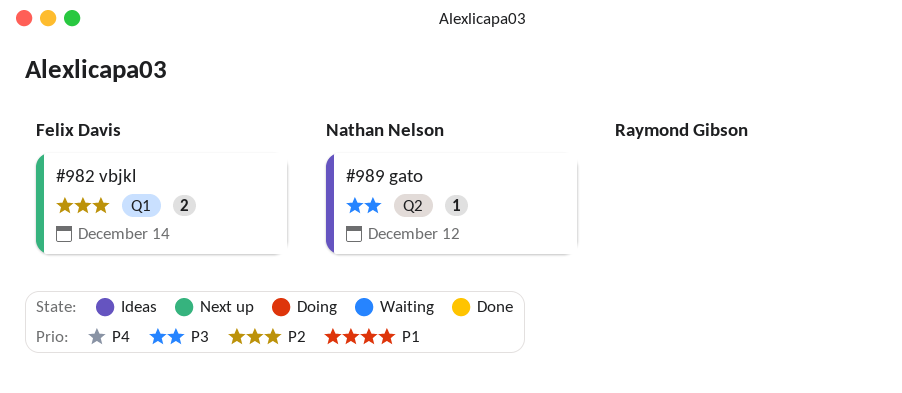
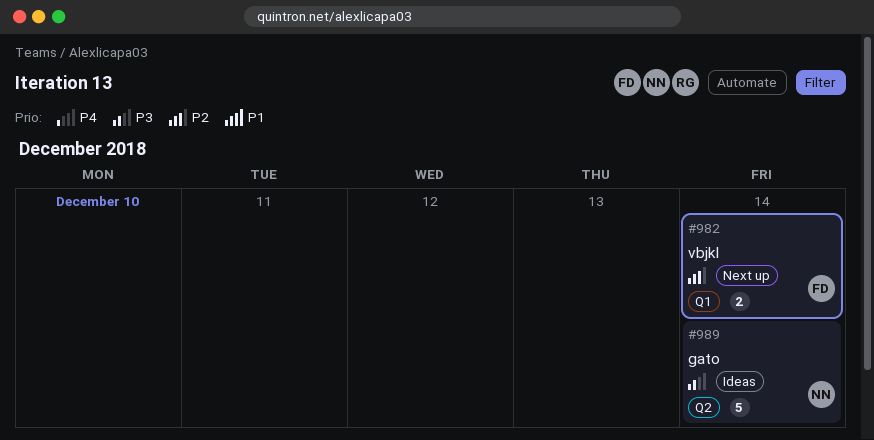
#989, estimate: 1 -> 5
#989, day: Dec 12 -> Dec 14

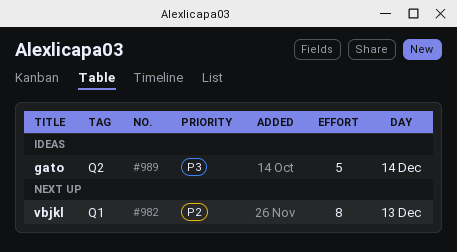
#982, estimate: 2 -> 8
#982, day: Dec 14 -> Dec 13

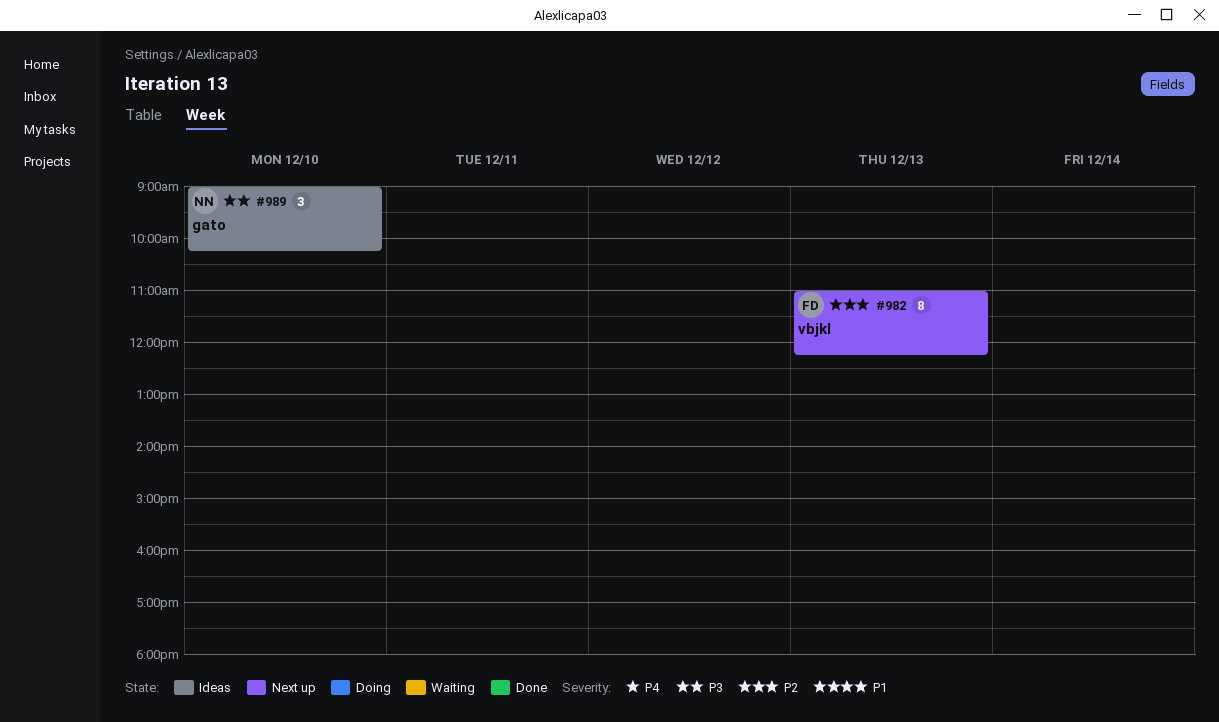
#989, estimate: 5 -> 3
#989, day: Dec 14 -> Dec 10

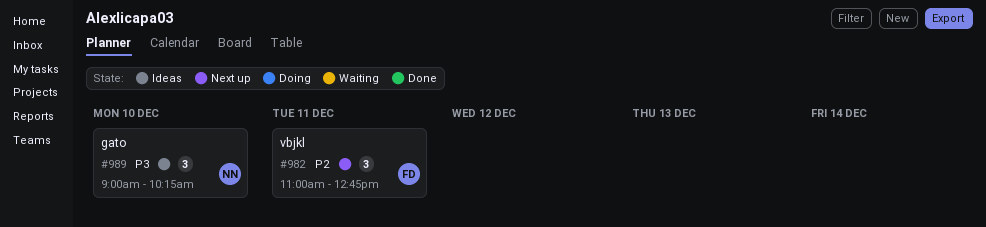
#982, estimate: 8 -> 3
#982, day: Dec 13 -> Dec 11
#982, ends: 12:15 -> 12:45

